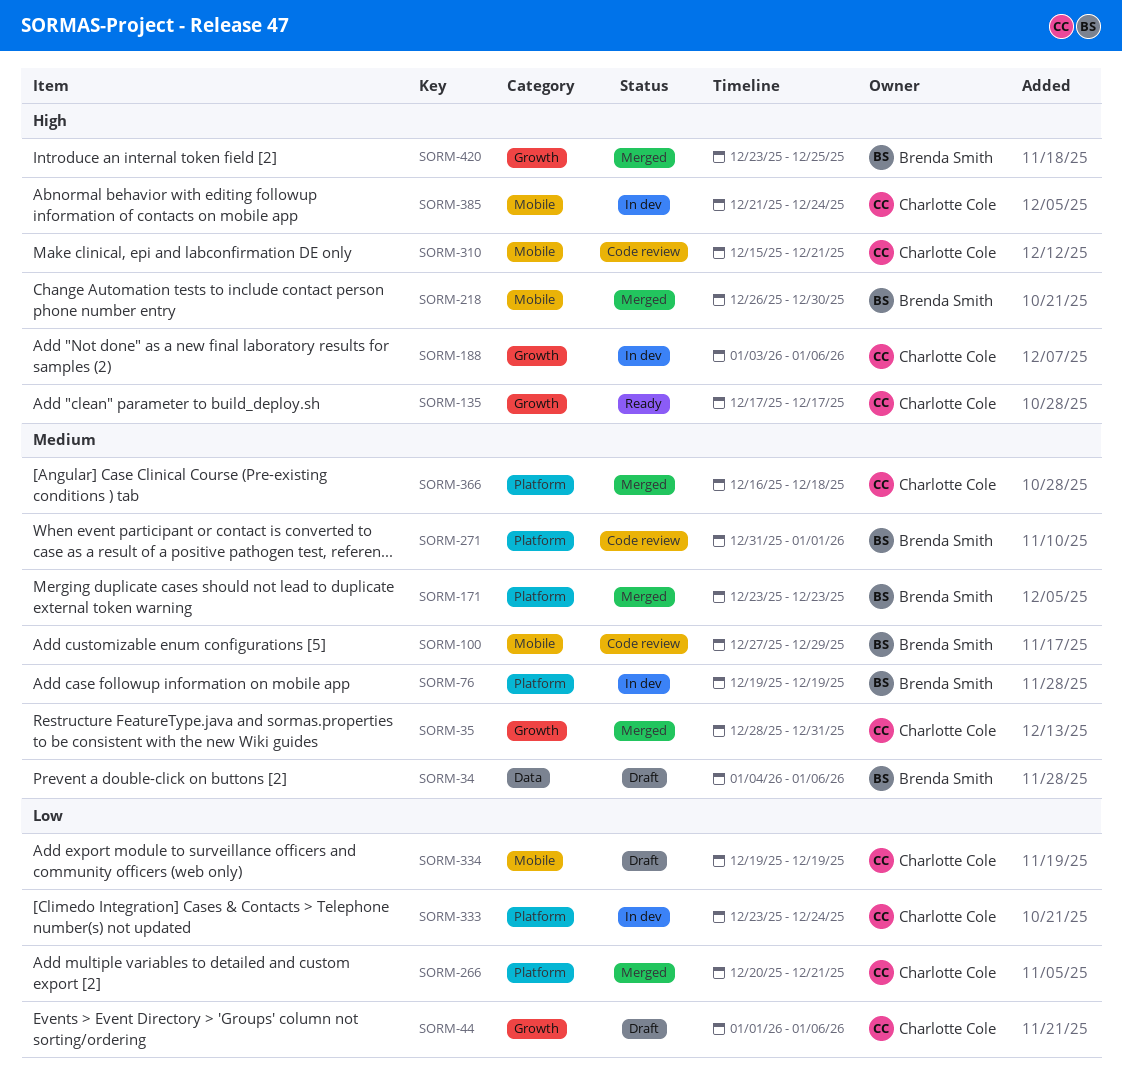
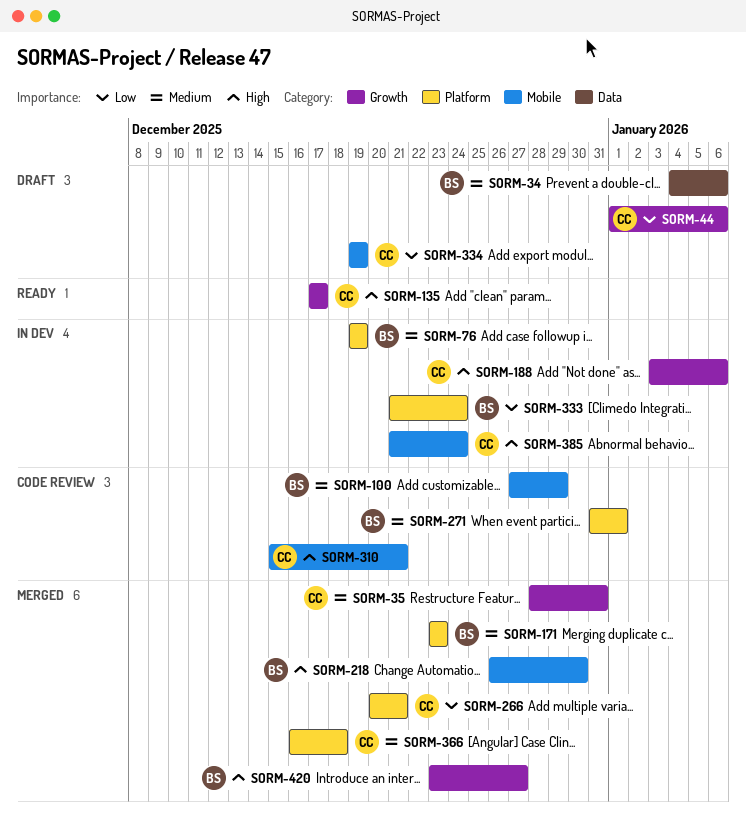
SORM-333, owner: Charlotte Cole -> Brenda Smith
SORM-333, start: Dec 23 -> Dec 21
SORM-420, due: Dec 25 -> Dec 27

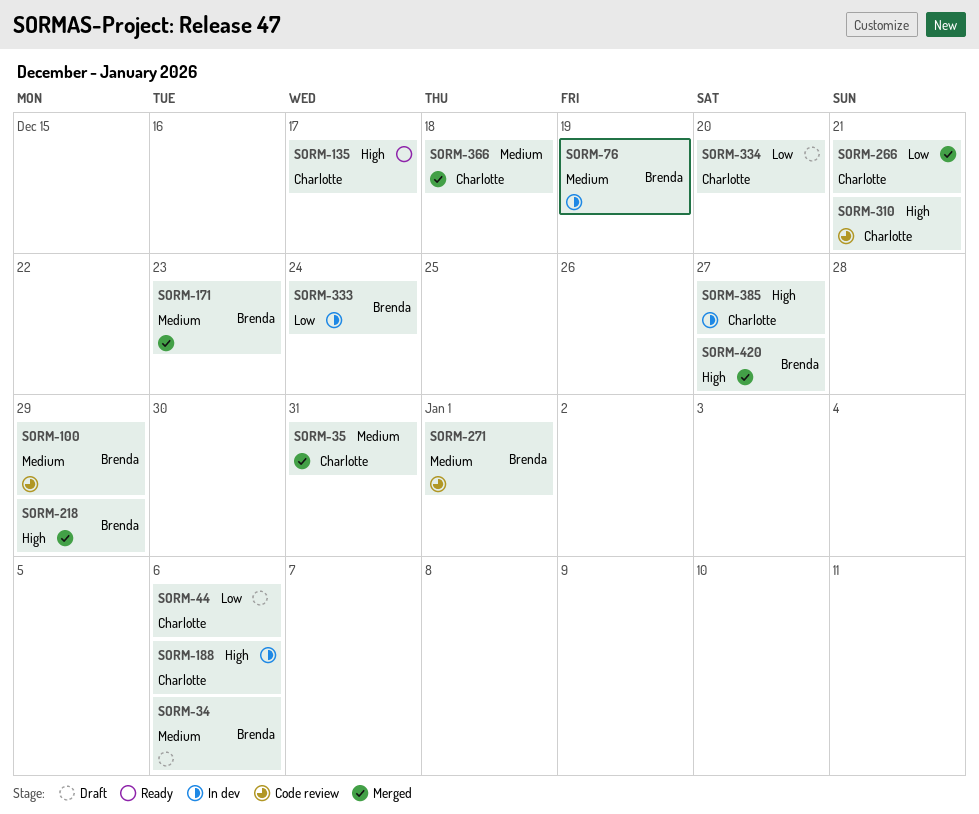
SORM-218, due: Dec 30 -> Dec 29
SORM-334, due: Dec 19 -> Dec 20
SORM-385, due: Dec 24 -> Dec 27

